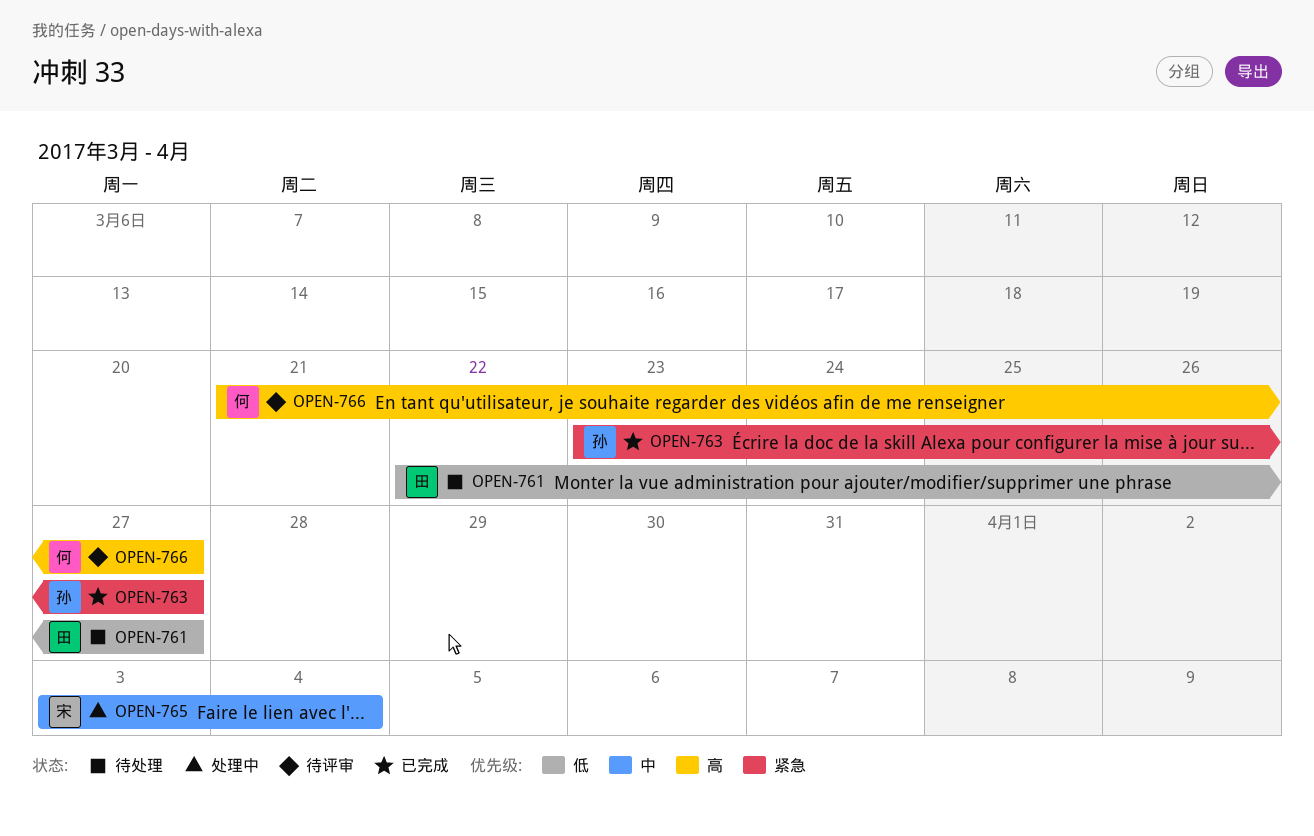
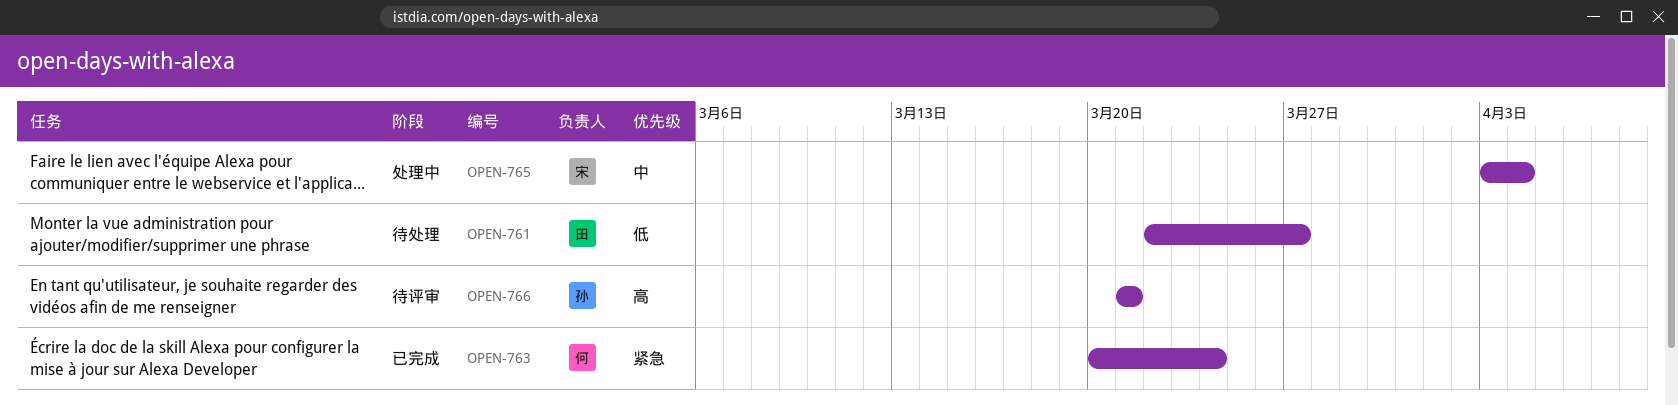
OPEN-763, owner: 孙 -> 何
OPEN-763, start: Mar 23 -> Mar 20
OPEN-763, due: Mar 27 -> Mar 24
OPEN-766, owner: 何 -> 孙
OPEN-766, due: Mar 27 -> Mar 21

